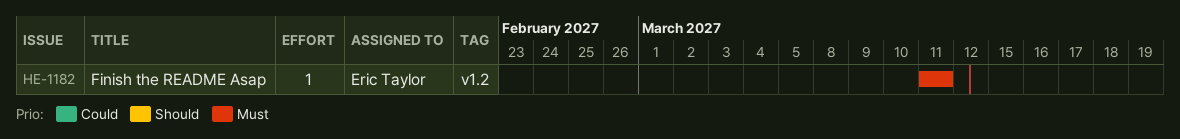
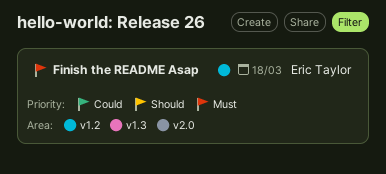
Finish the README Asap, due: Mar 11 -> Mar 18

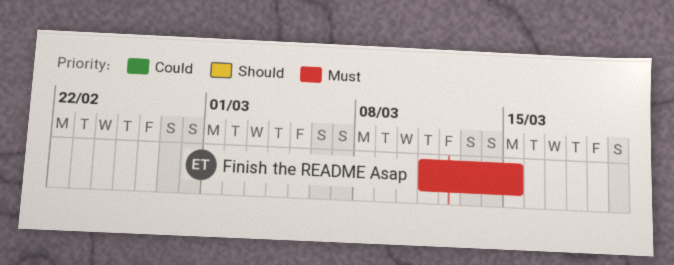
Finish the README Asap, due: Mar 18 -> Mar 15

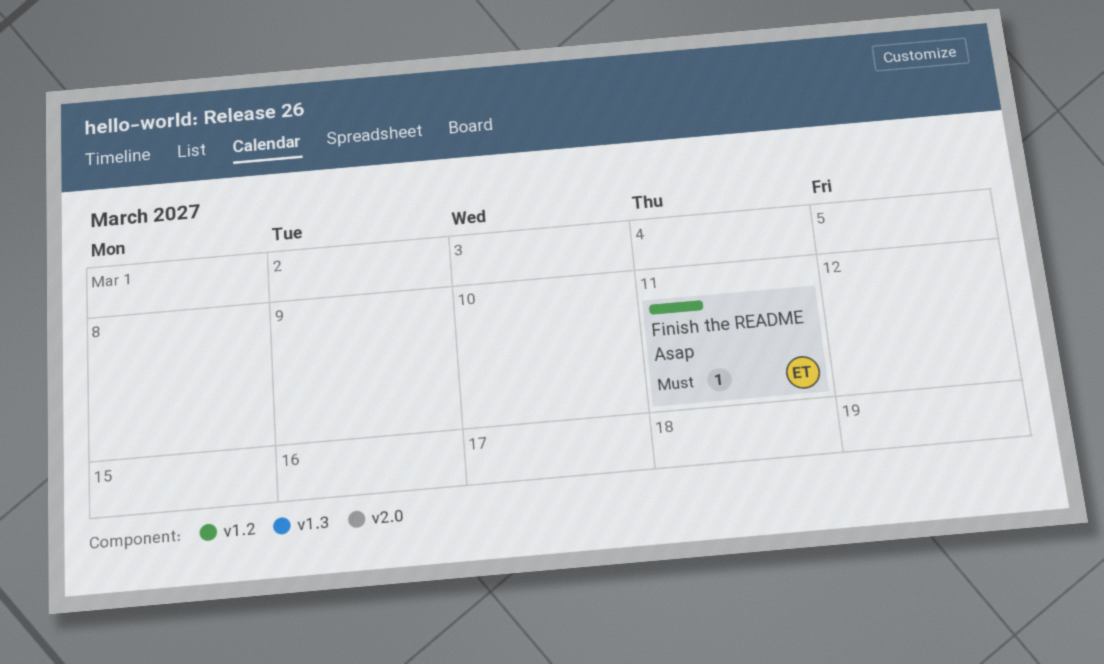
Finish the README Asap, due: Mar 15 -> Mar 11

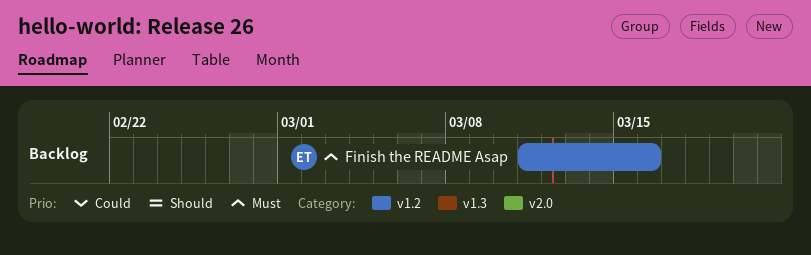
Finish the README Asap, due: Mar 11 -> Mar 16

